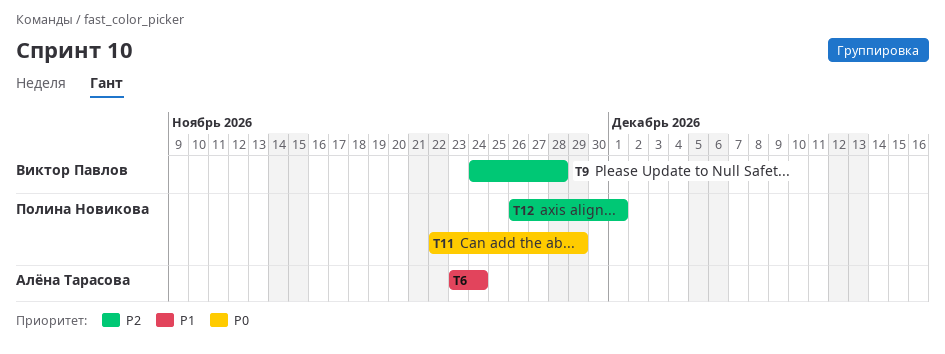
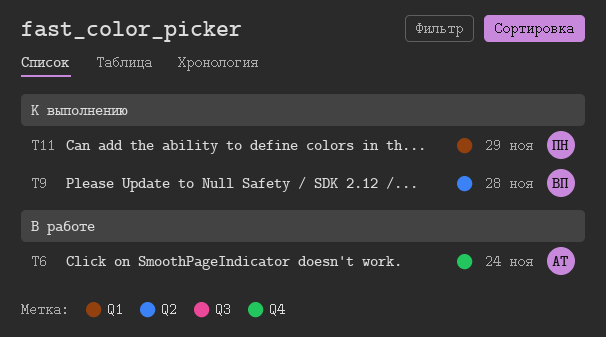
T12: present -> none

